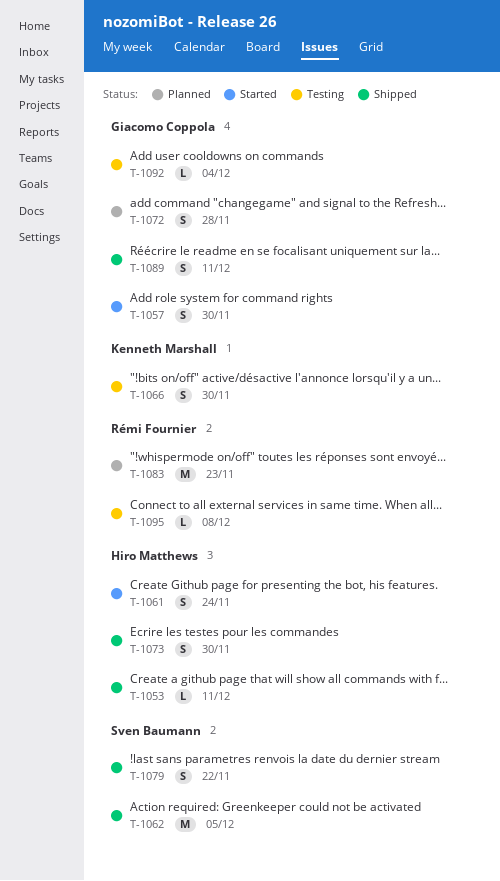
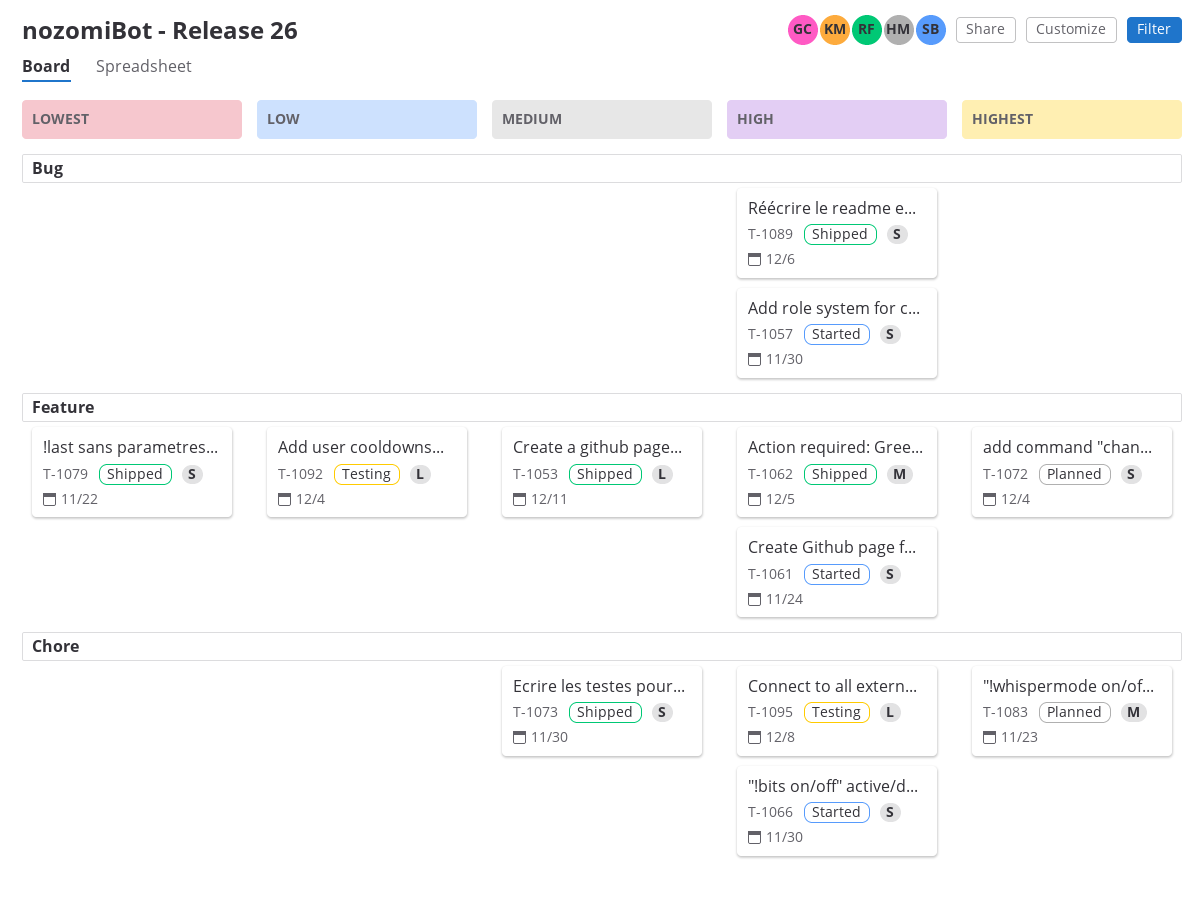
T-1066, status: Testing -> Started
T-1072, due: Nov 28 -> Dec 4
T-1089, due: Dec 11 -> Dec 6

